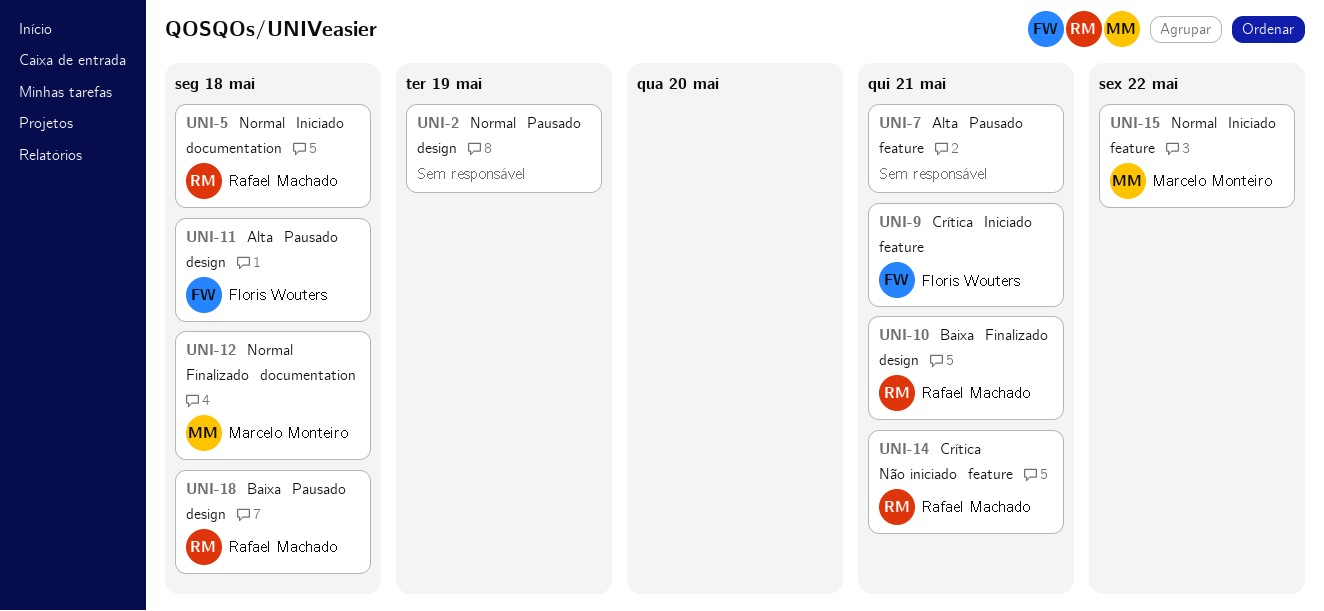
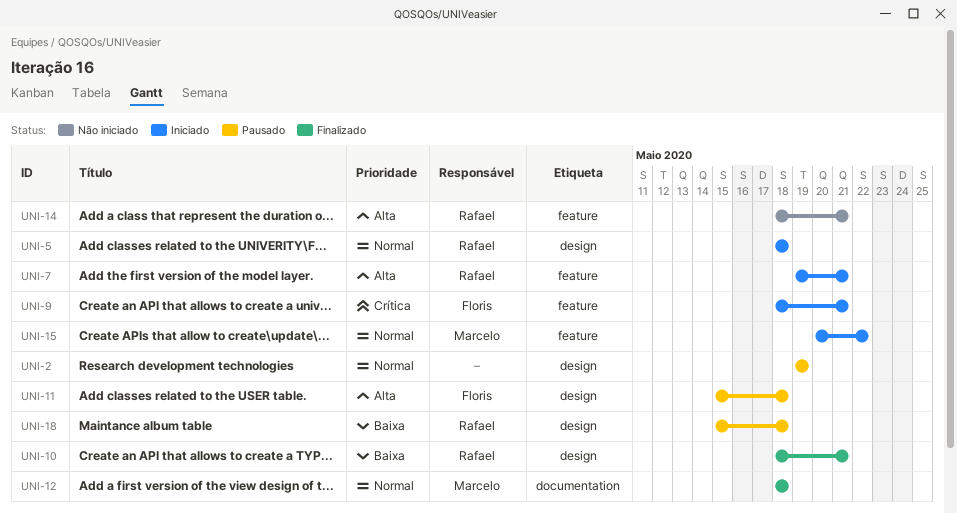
UNI-5, label: documentation -> design
UNI-7, status: Pausado -> Iniciado
UNI-7, owner: none -> Rafael Machado
UNI-14, priority: Crítica -> Alta

